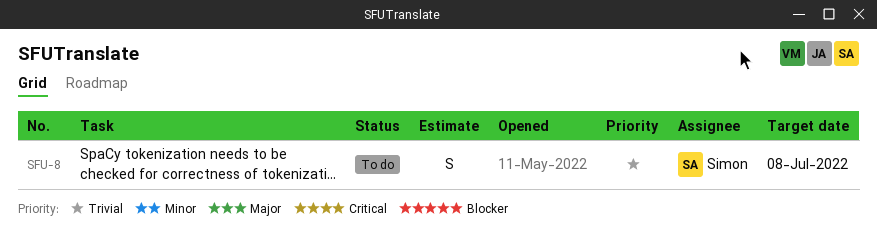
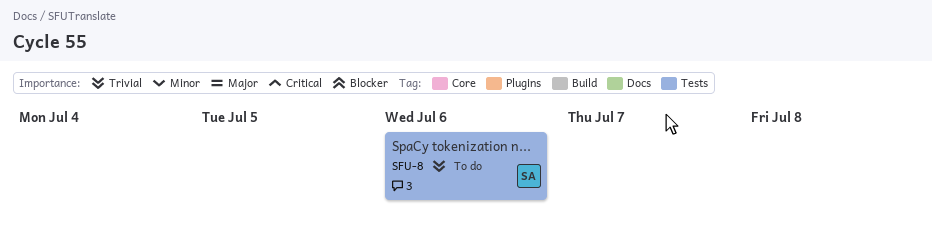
SFU-8, due: Jul 8 -> Jul 6

